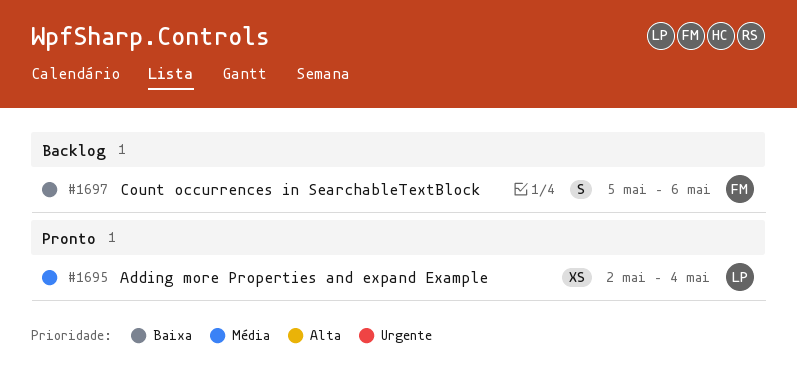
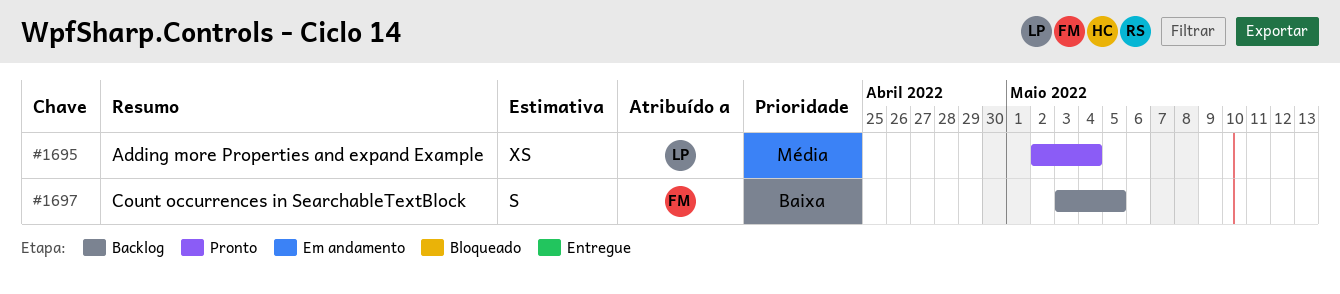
#1697, start: May 5 -> May 3
#1697, due: May 6 -> May 5

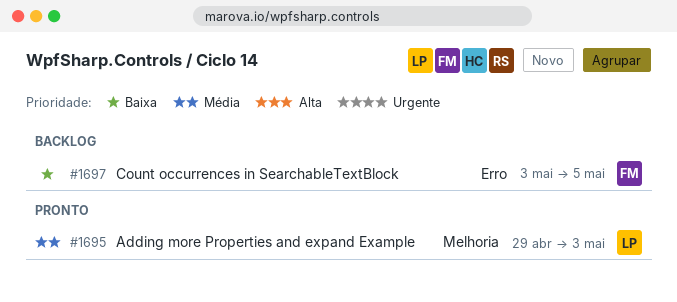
#1695, start: May 2 -> Apr 29
#1695, due: May 4 -> May 3

